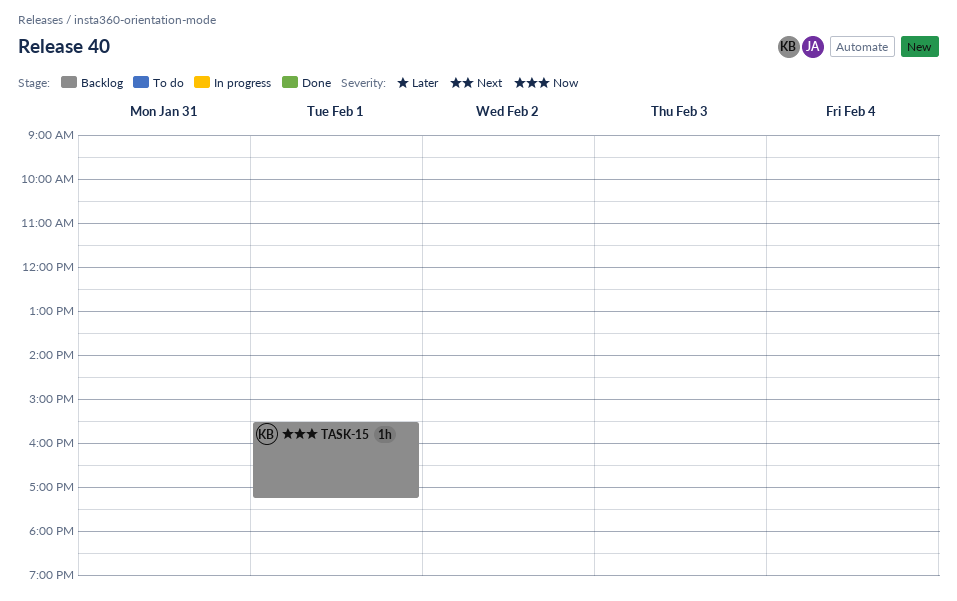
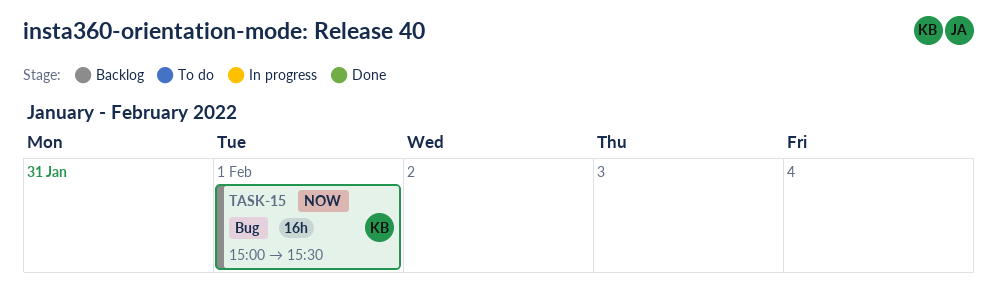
TASK-15, estimate: 1h -> 16h
TASK-15, begins: 15:30 -> 15:00
TASK-15, ends: 17:15 -> 15:30

